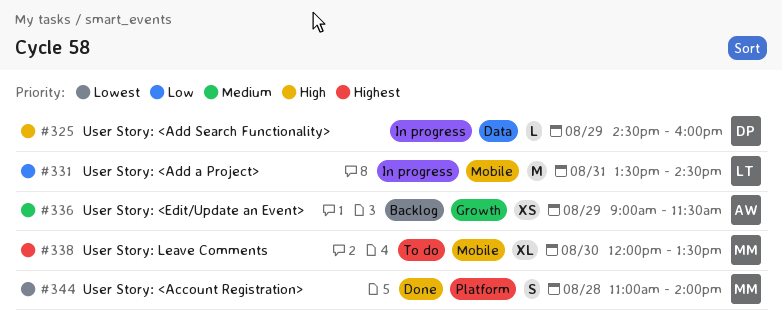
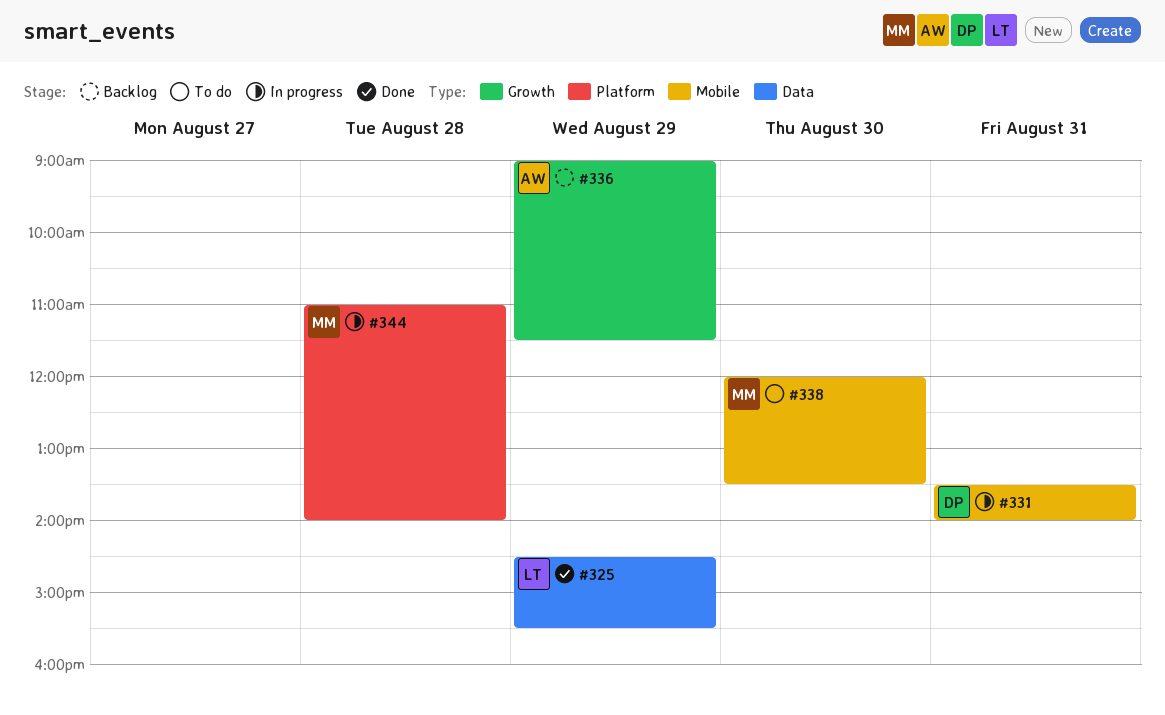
#325, status: In progress -> Done
#325, owner: DP -> LT
#325, ends: 16:00 -> 15:30
#331, owner: LT -> DP
#331, ends: 14:30 -> 14:00
#344, status: Done -> In progress

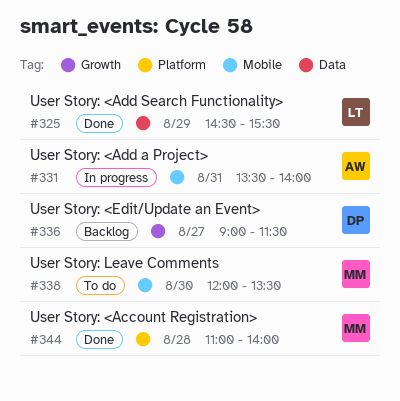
#331, owner: DP -> AW
#336, owner: AW -> DP
#336, day: Aug 29 -> Aug 27
#344, status: In progress -> Done

